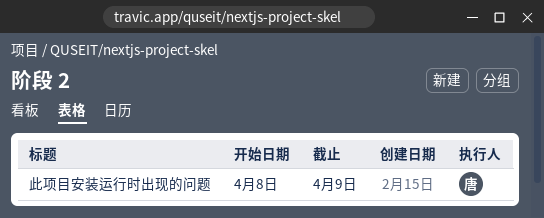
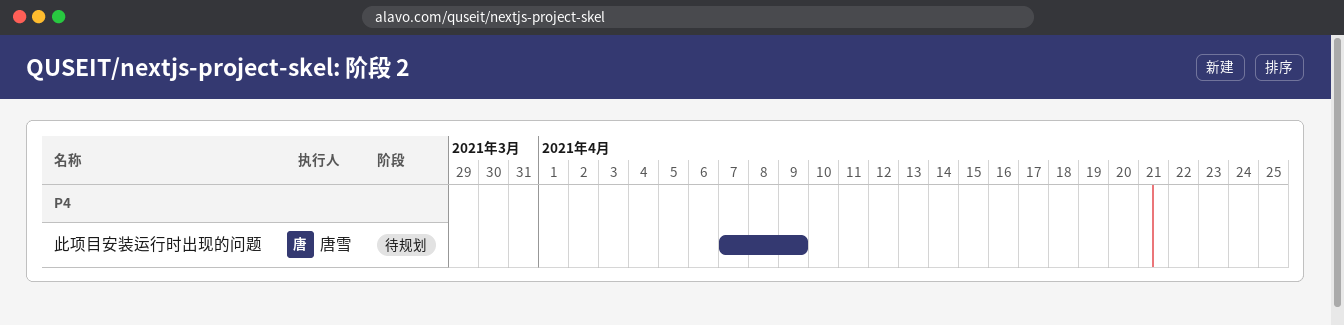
此项目安装运行时出现的问题, start: Apr 8 -> Apr 7

